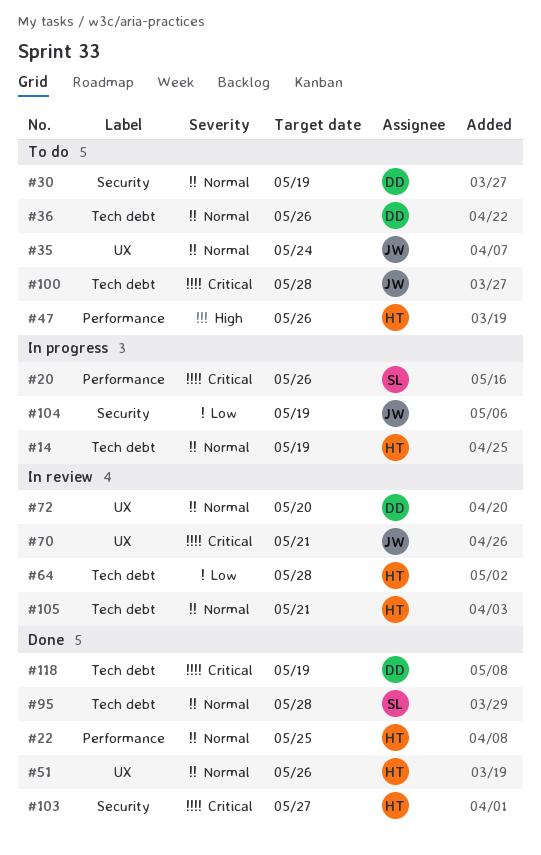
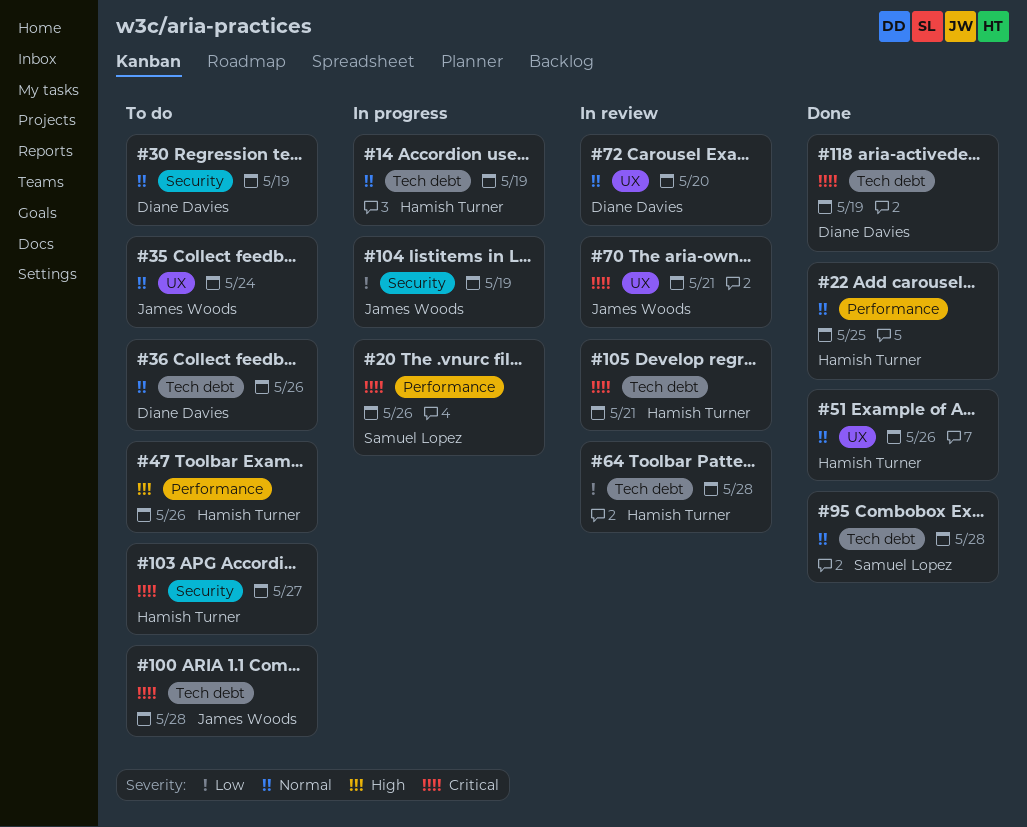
#103, status: Done -> To do
#105, priority: Normal -> Critical

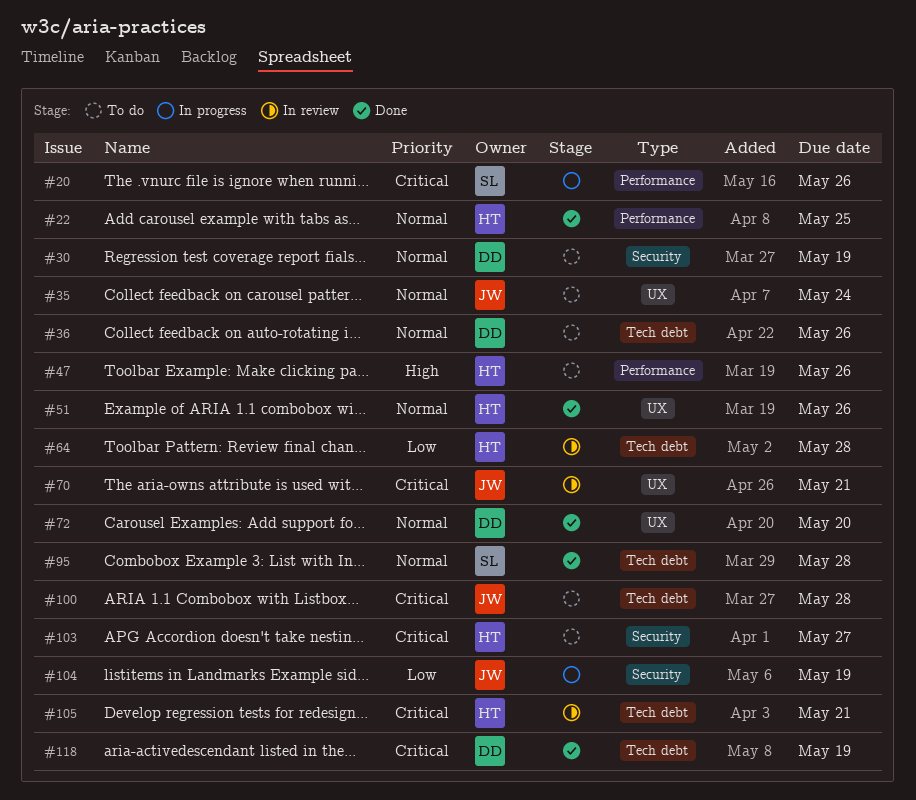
#14: present -> none
#72, status: In review -> Done

